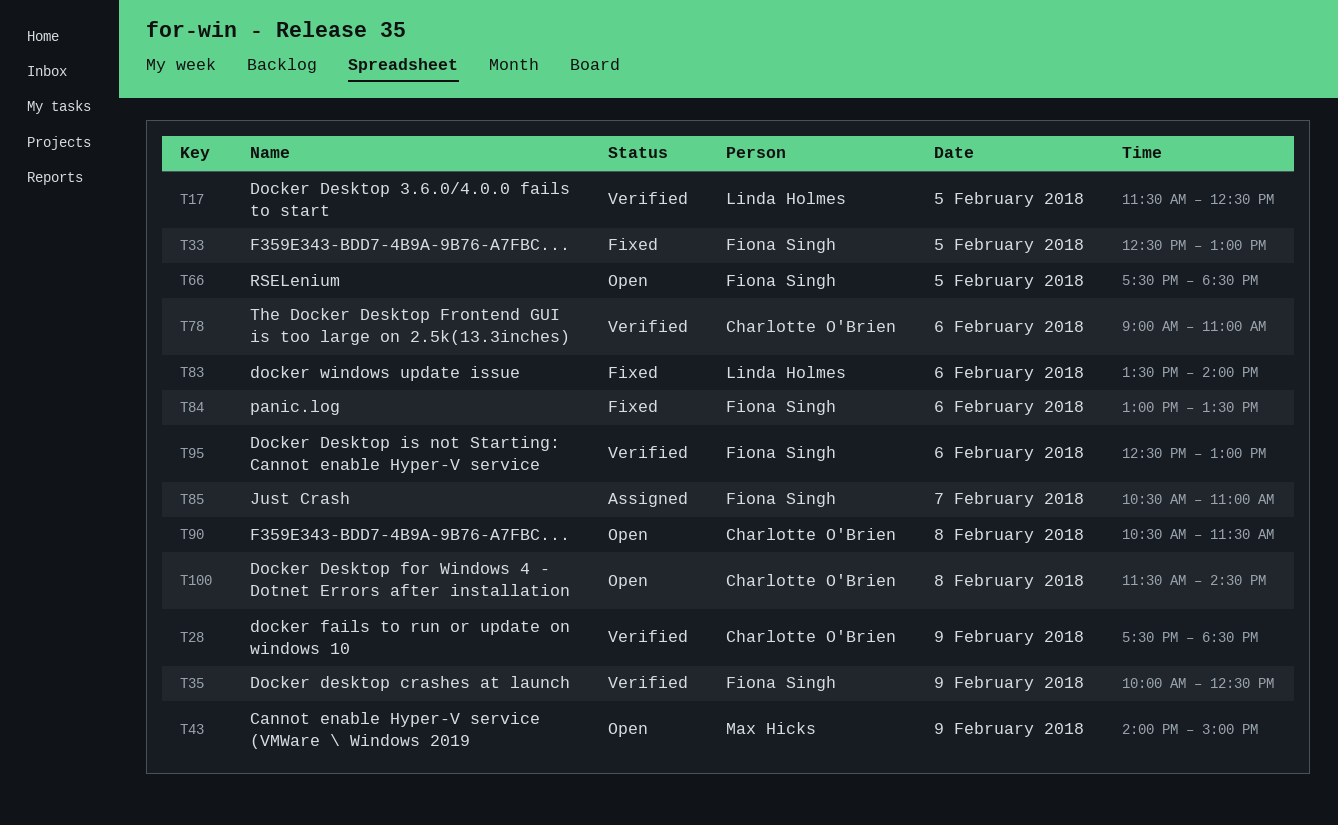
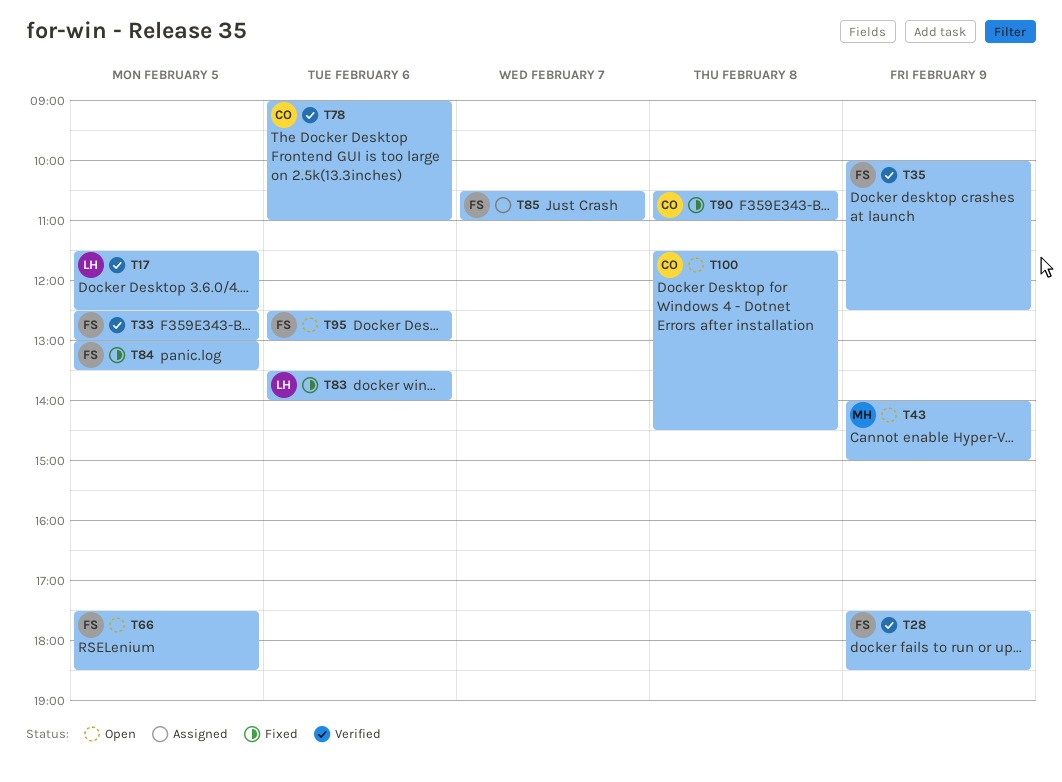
T28, owner: Charlotte O'Brien -> Fiona Singh
T33, status: Fixed -> Verified
T84, day: Feb 6 -> Feb 5
T90, status: Open -> Fixed
T90, ends: 11:30 -> 11:00
T95, status: Verified -> Open

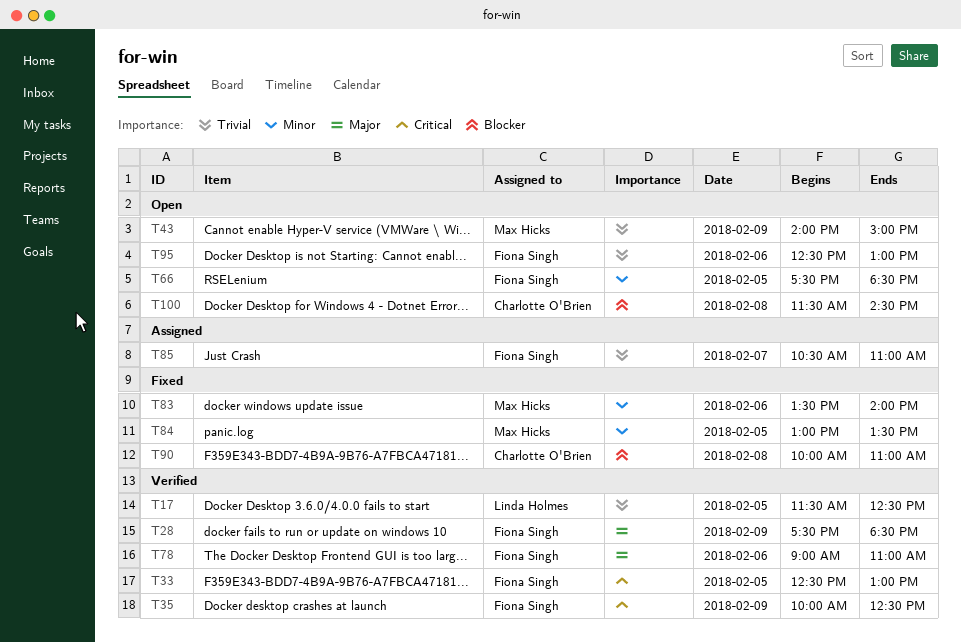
T78, owner: Charlotte O'Brien -> Fiona Singh
T83, owner: Linda Holmes -> Max Hicks
T84, owner: Fiona Singh -> Max Hicks
T90, begins: 10:30 -> 10:00

